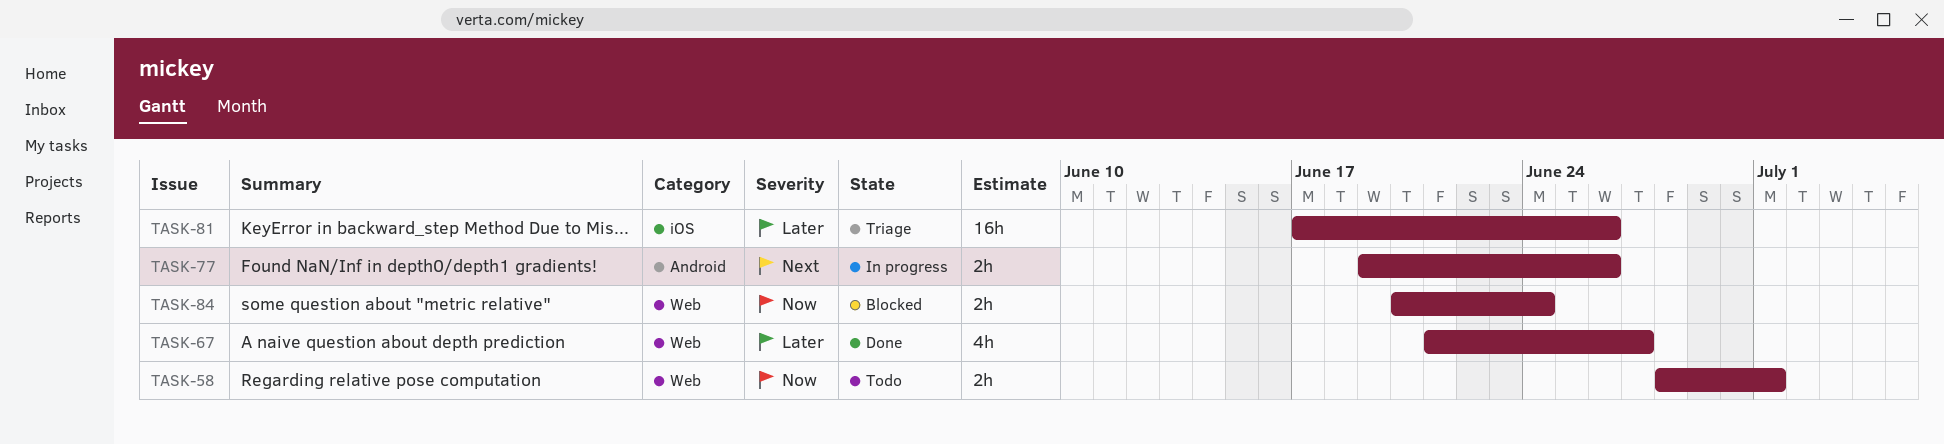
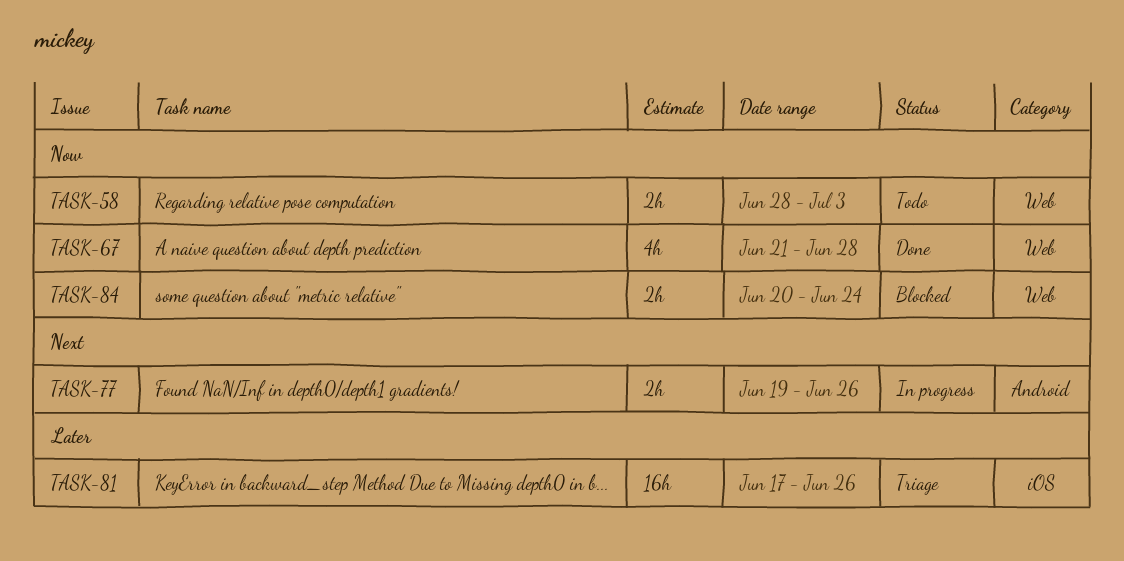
TASK-58, due: Jul 1 -> Jul 3
TASK-67, priority: Later -> Now
TASK-67, due: Jun 27 -> Jun 28

